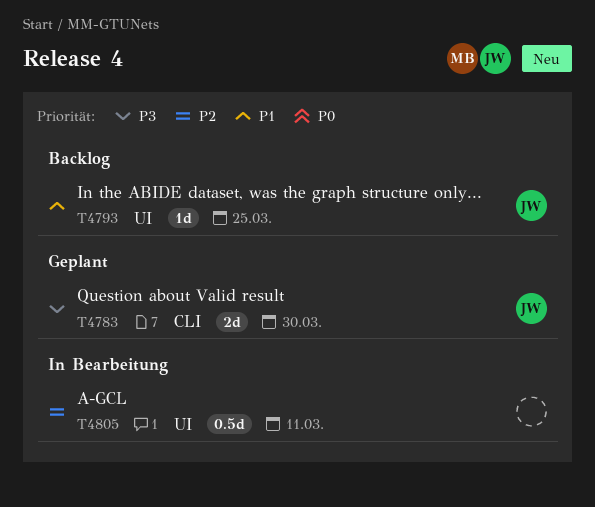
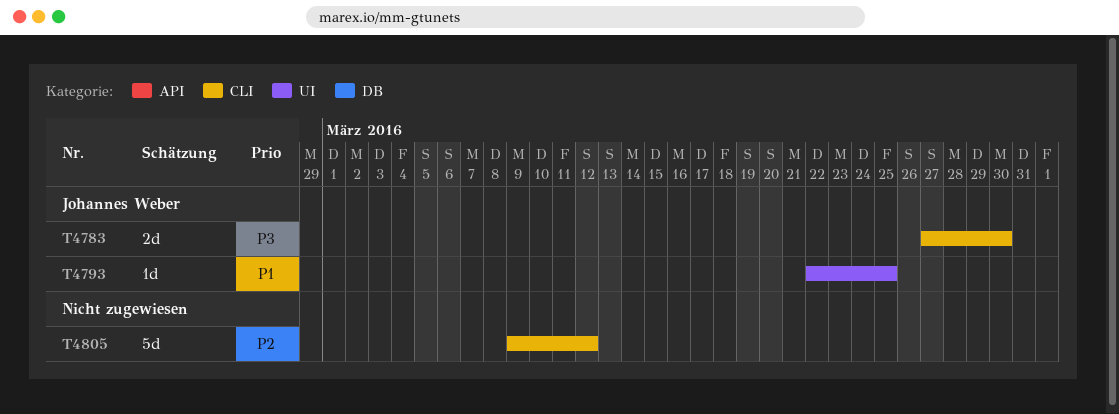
T4805, label: UI -> CLI
T4805, estimate: 0.5d -> 5d
T4805, due: Mar 11 -> Mar 12

